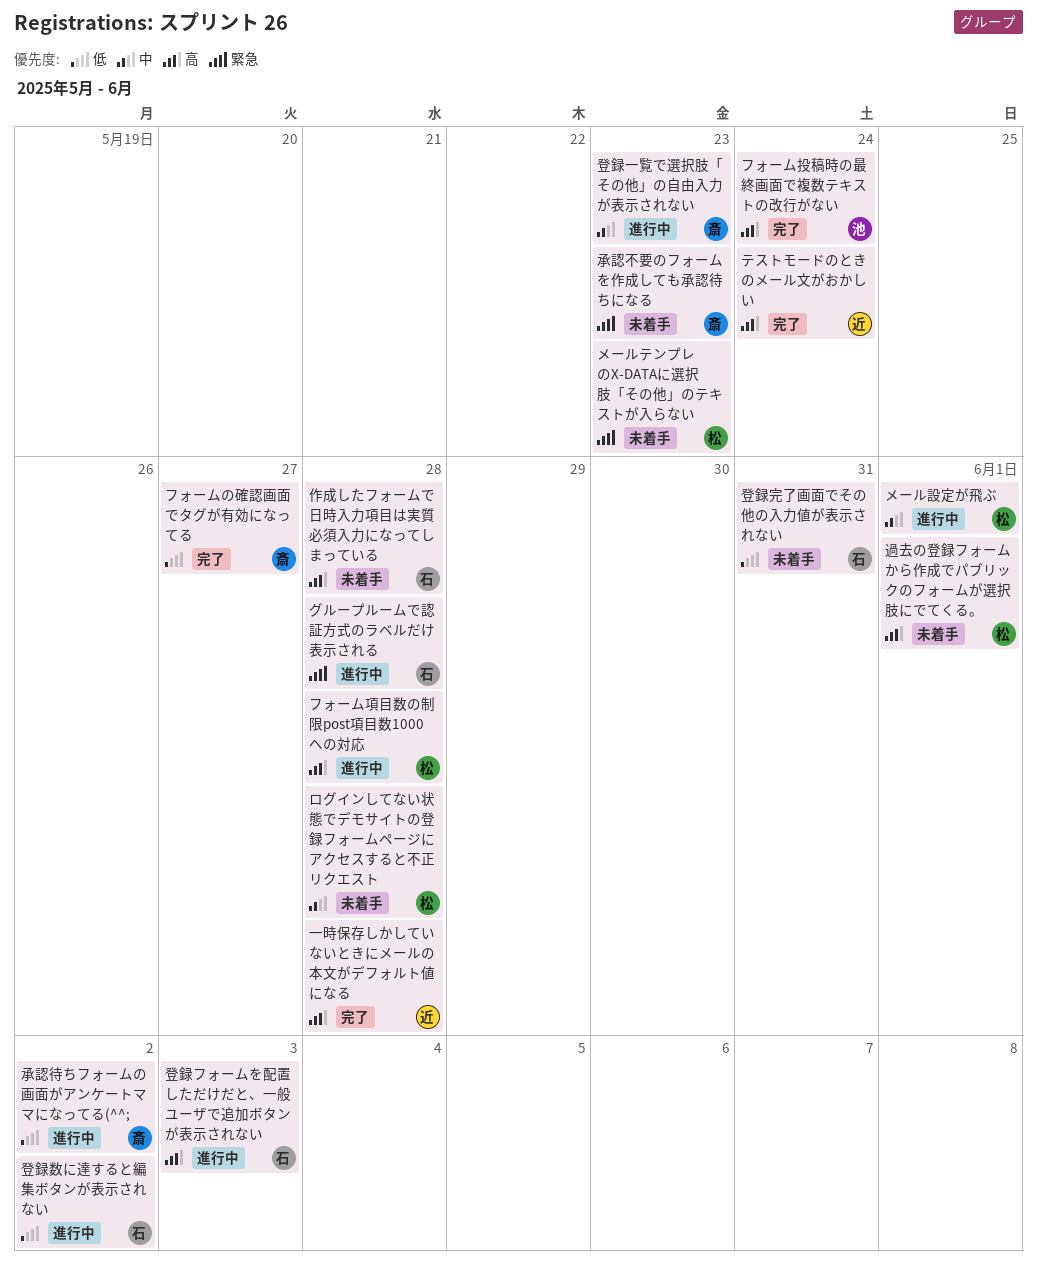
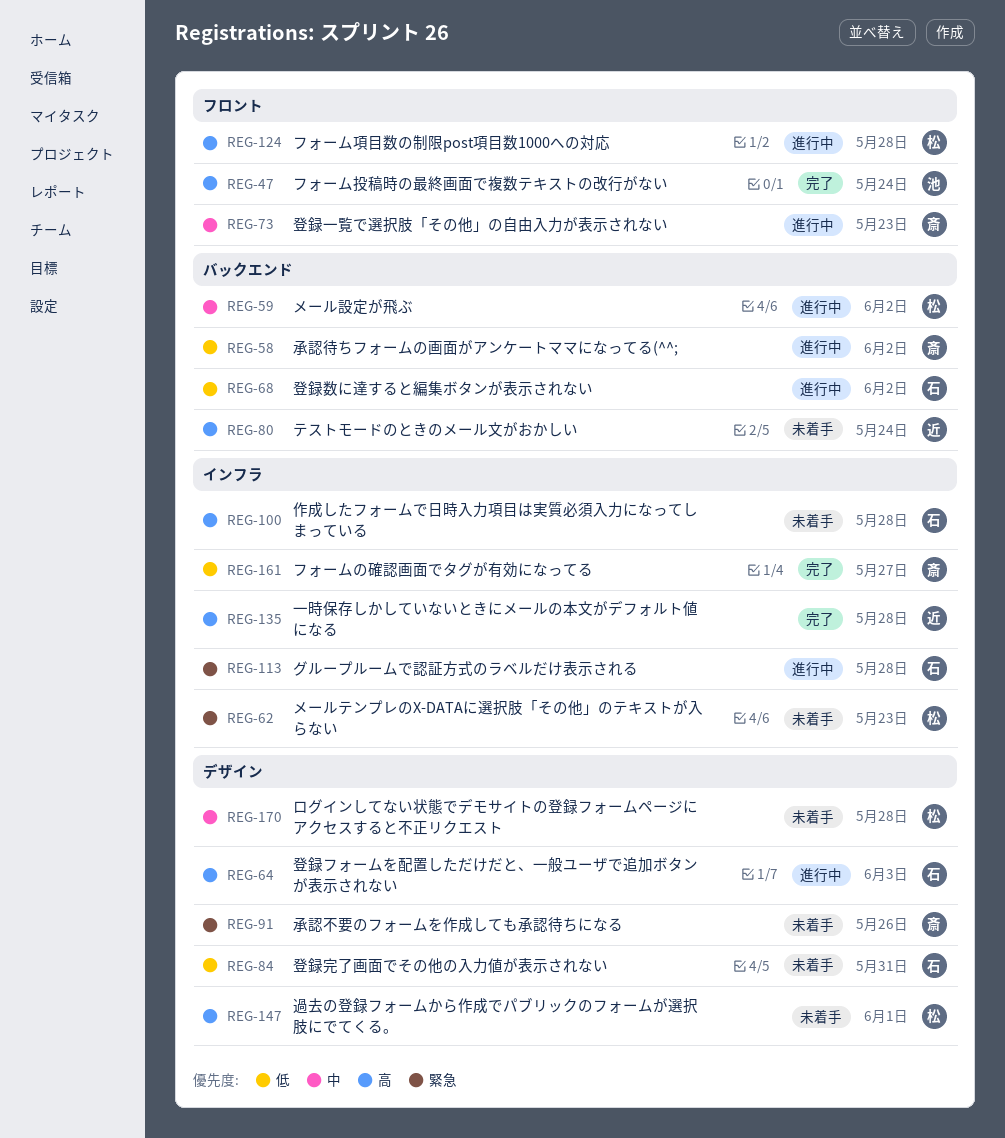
テストモードのときのメール文がおかしい, status: 完了 -> 未着手
メール設定が飛ぶ, due: Jun 1 -> Jun 2
承認不要のフォームを作成しても承認待ちになる, due: May 23 -> May 26

